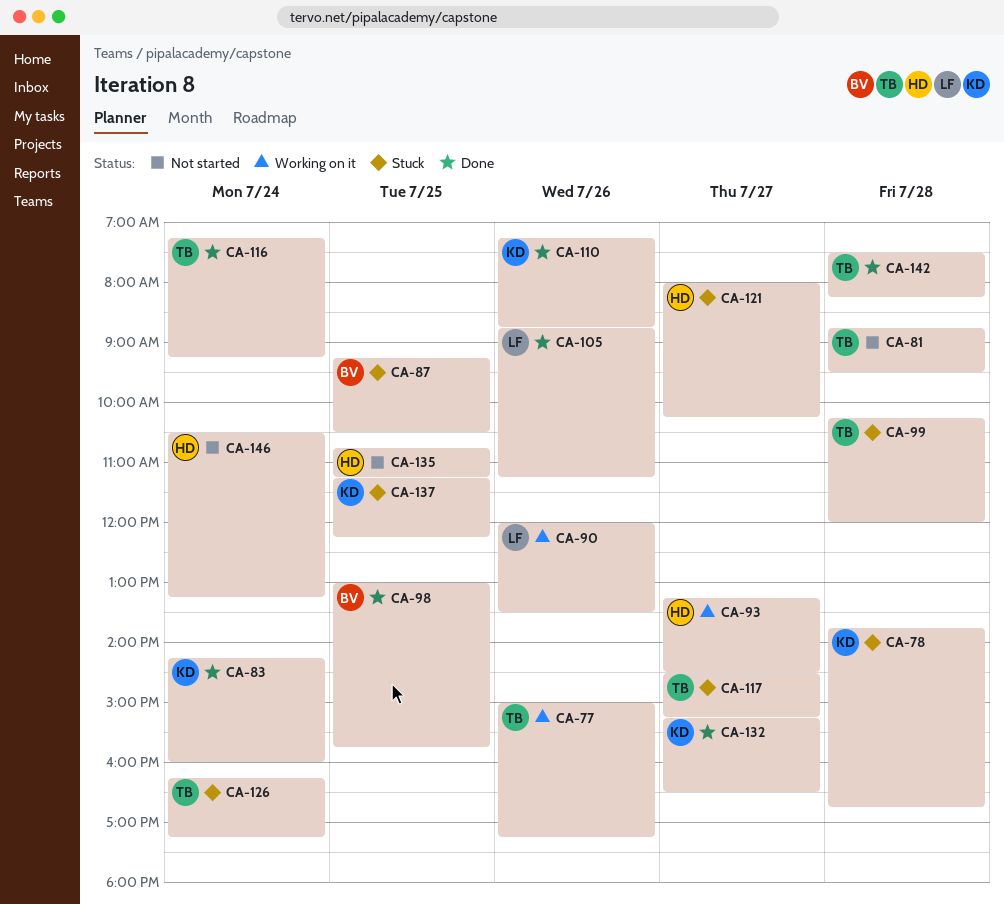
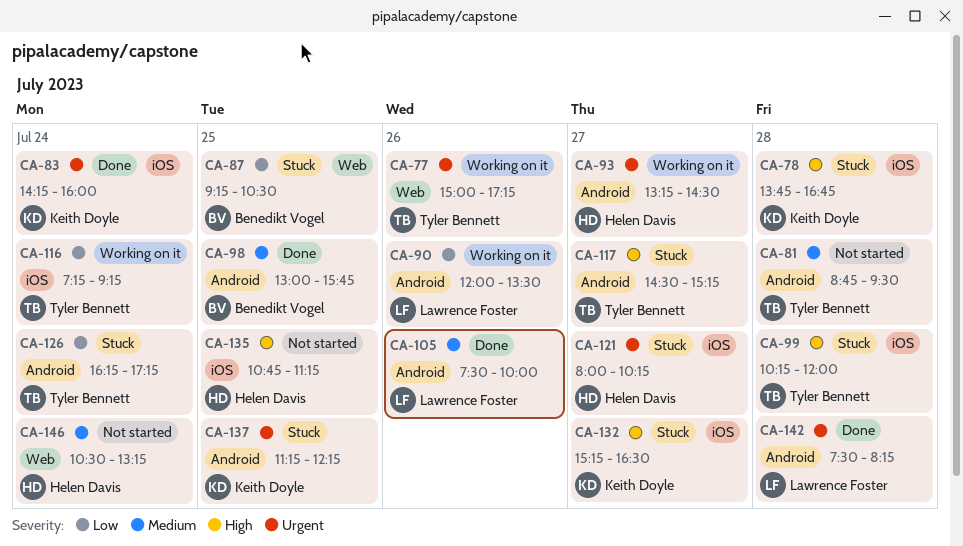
CA-105, begins: 08:45 -> 07:30
CA-105, ends: 11:15 -> 10:00
CA-110: present -> none
CA-116, status: Done -> Working on it
CA-132, status: Done -> Stuck
CA-142, owner: Tyler Bennett -> Lawrence Foster

